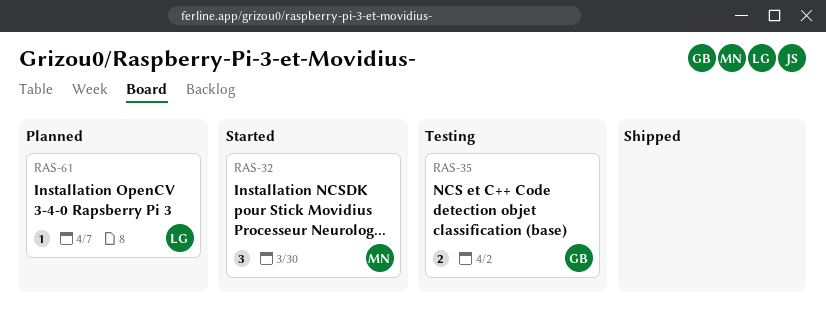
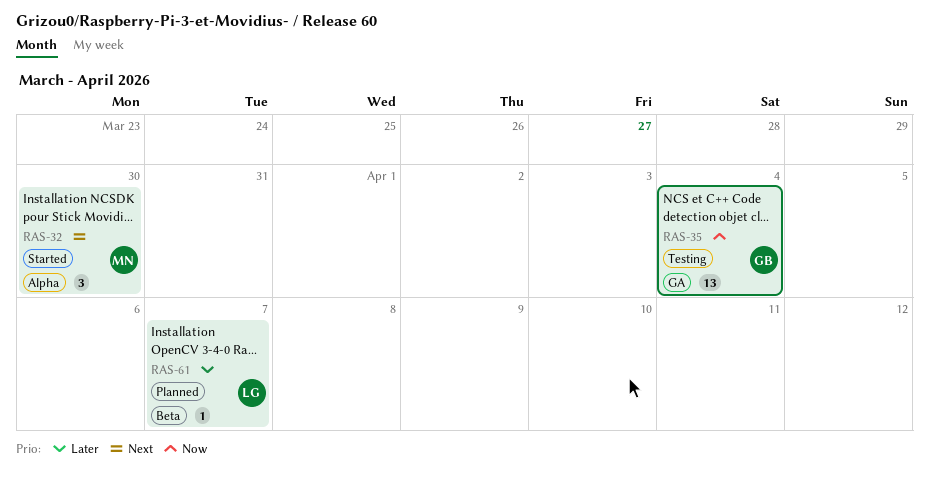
RAS-35, estimate: 2 -> 13
RAS-35, due: Apr 2 -> Apr 4

